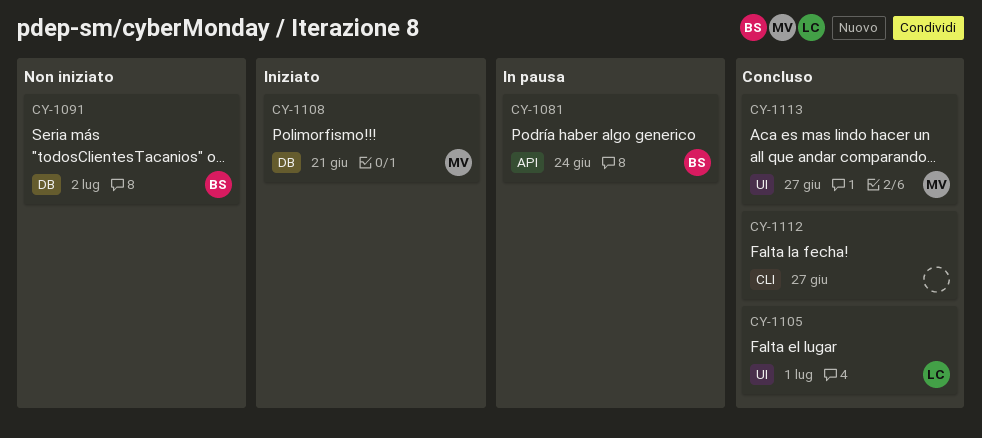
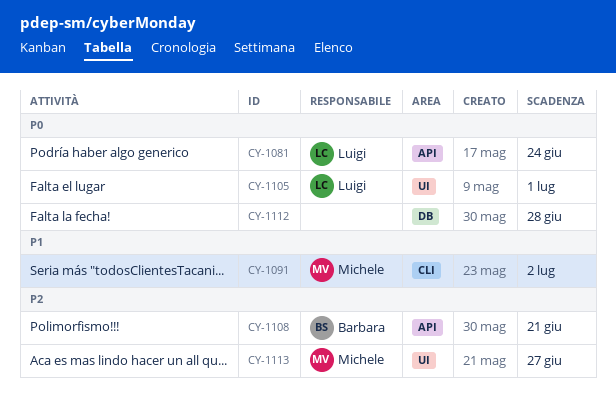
CY-1081, owner: Barbara -> Luigi
CY-1091, owner: Barbara -> Michele
CY-1091, label: DB -> CLI
CY-1108, owner: Michele -> Barbara
CY-1108, label: DB -> API
CY-1112, label: CLI -> DB
CY-1112, due: Jun 27 -> Jun 28

